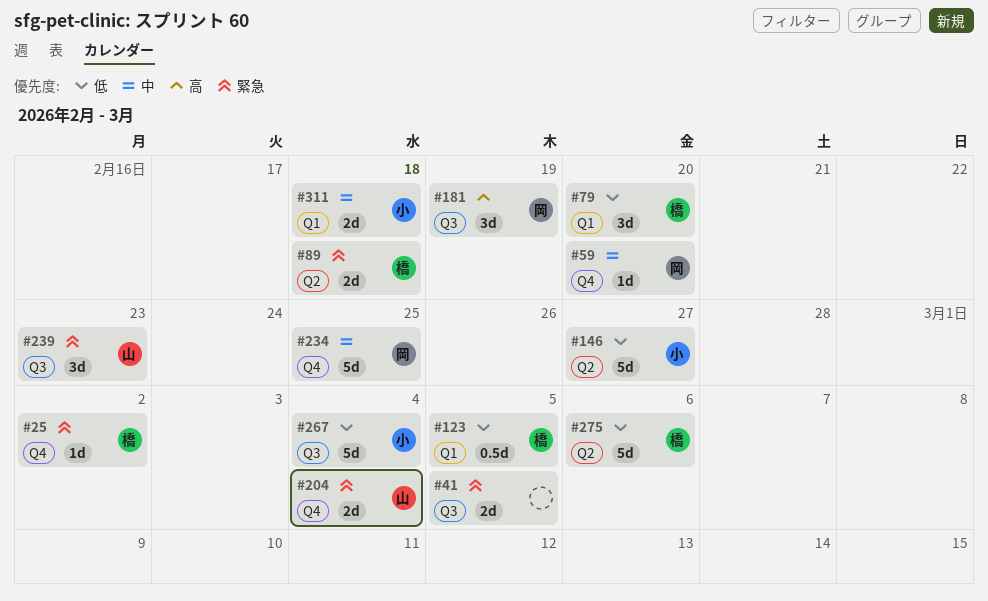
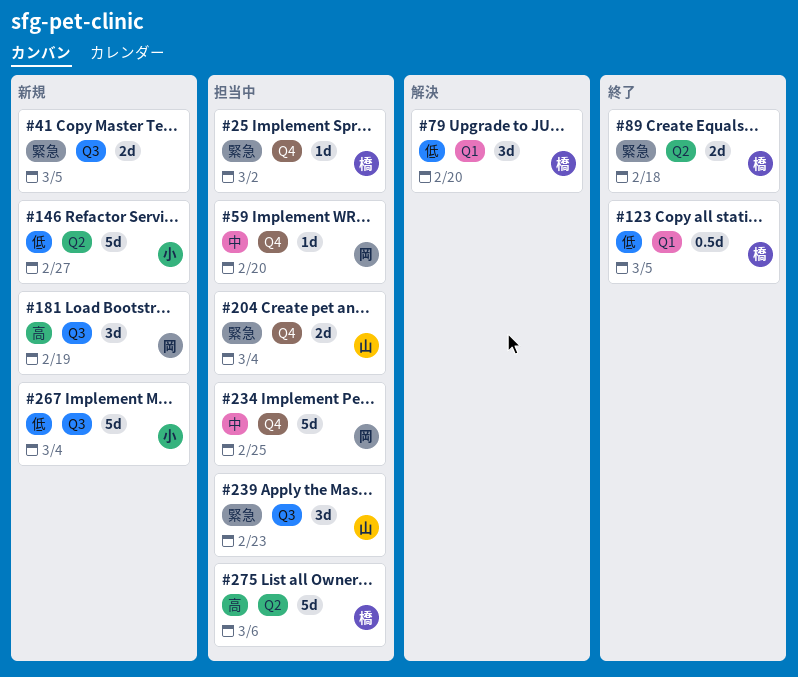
#275, priority: 低 -> 高
#311: present -> none

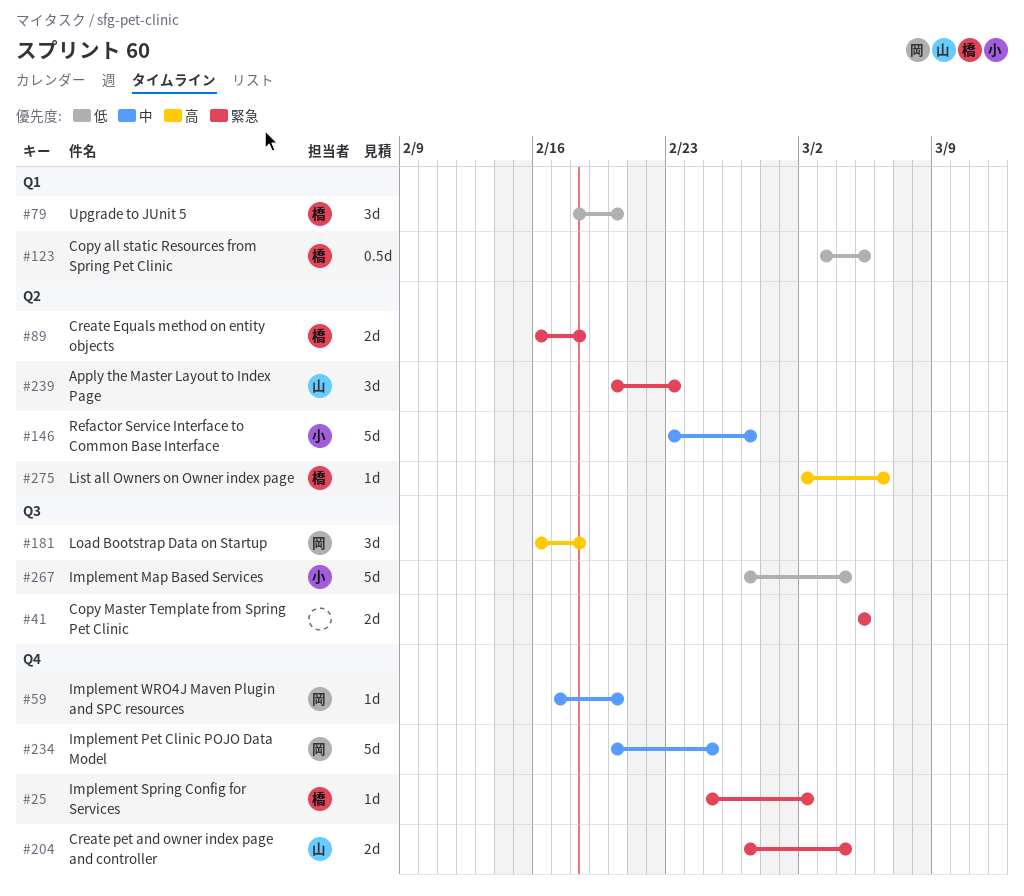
#146, priority: 低 -> 中
#181, due: Feb 19 -> Feb 18
#239, label: Q3 -> Q2
#275, estimate: 5d -> 1d

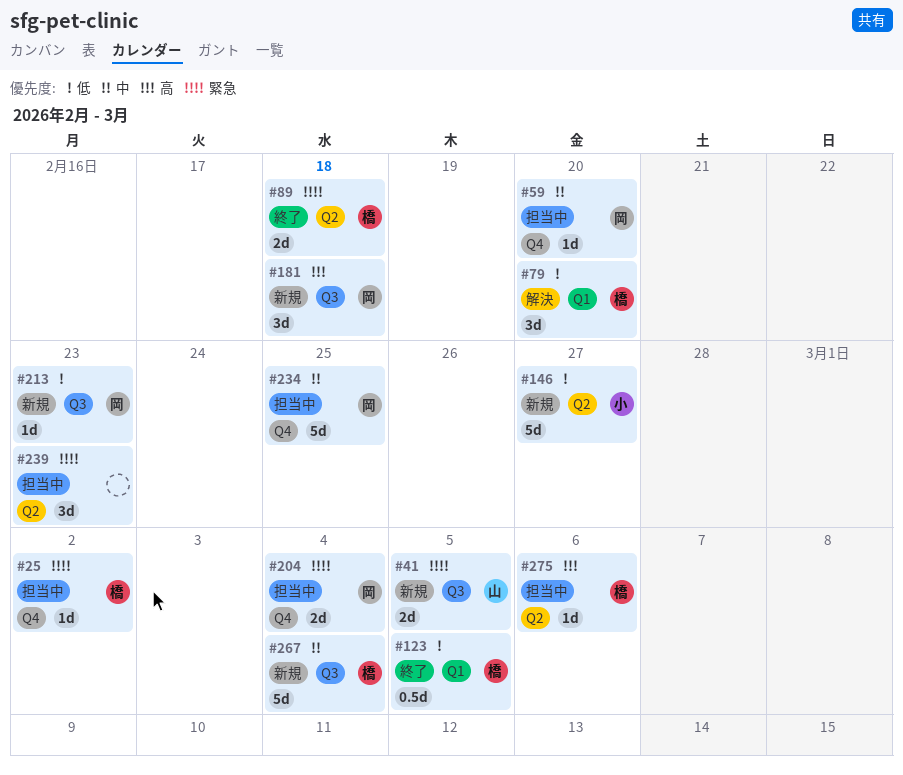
#41, owner: none -> 山
#146, priority: 中 -> 低
#204, owner: 山 -> 岡
#213: none -> present
#239, owner: 山 -> none
#267, owner: 小 -> 橋
#267, priority: 低 -> 中

